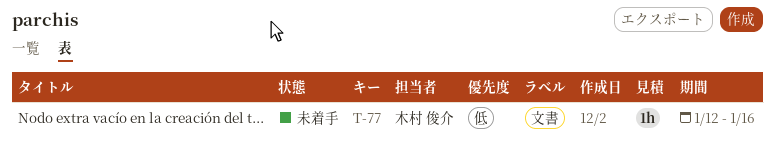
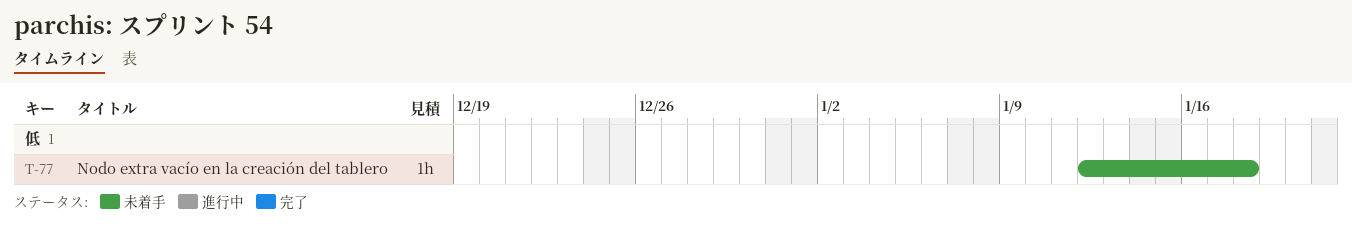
T-77, due: Jan 16 -> Jan 18

